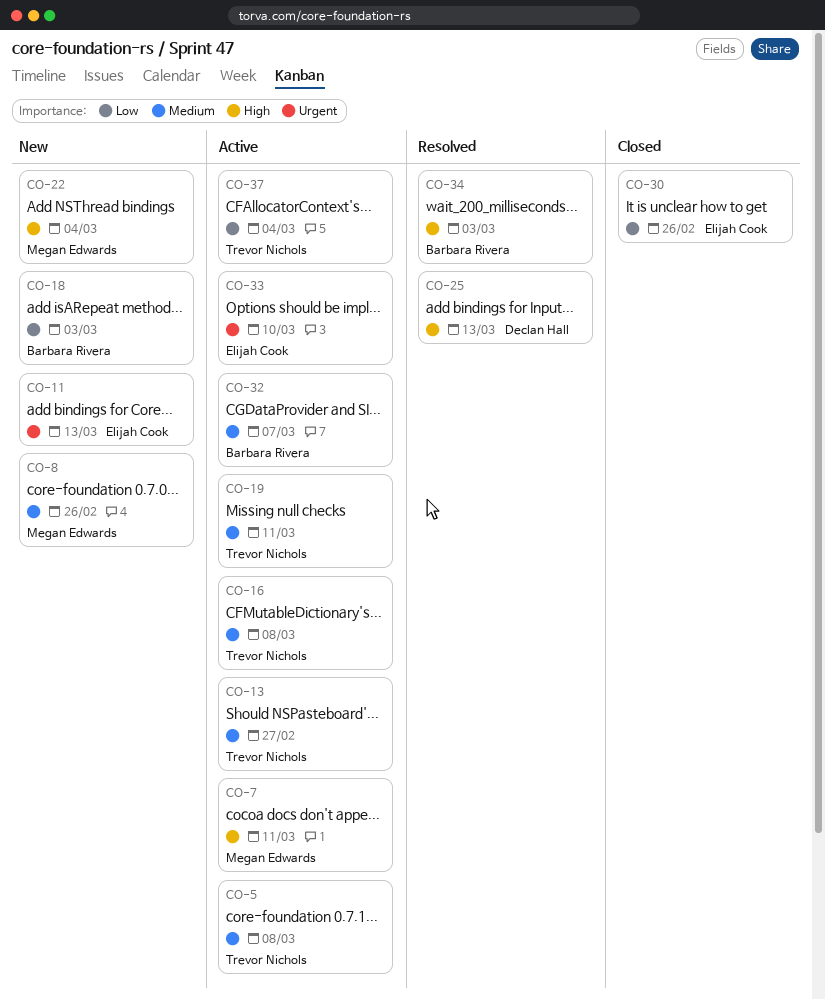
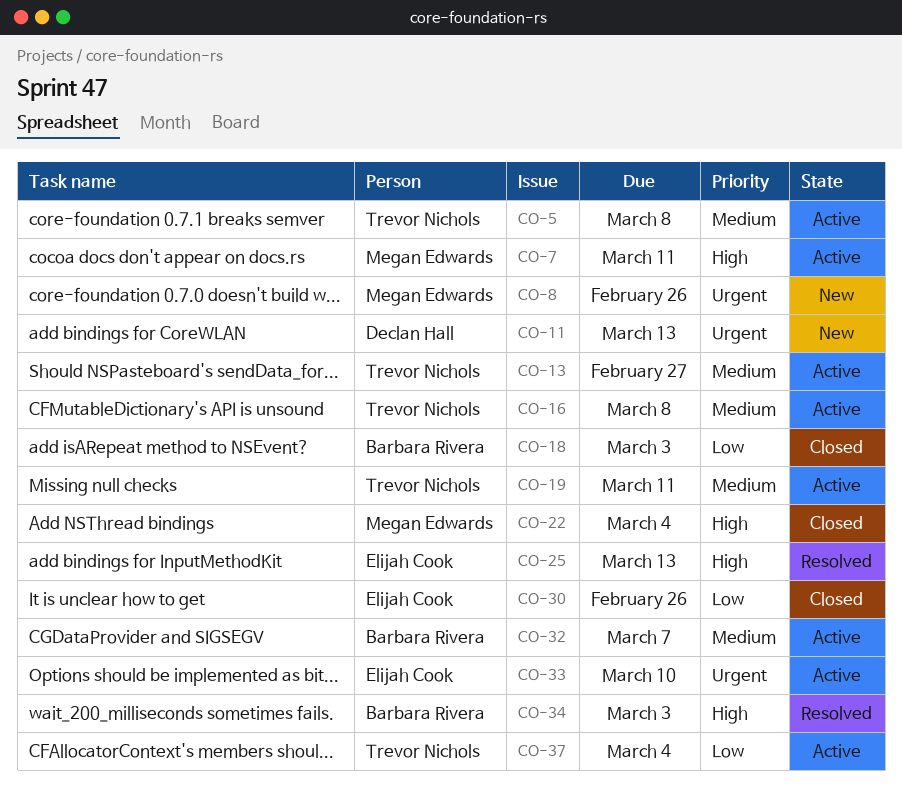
CO-8, priority: Medium -> Urgent
CO-11, owner: Elijah Cook -> Declan Hall
CO-18, status: New -> Closed
CO-22, status: New -> Closed
CO-25, owner: Declan Hall -> Elijah Cook

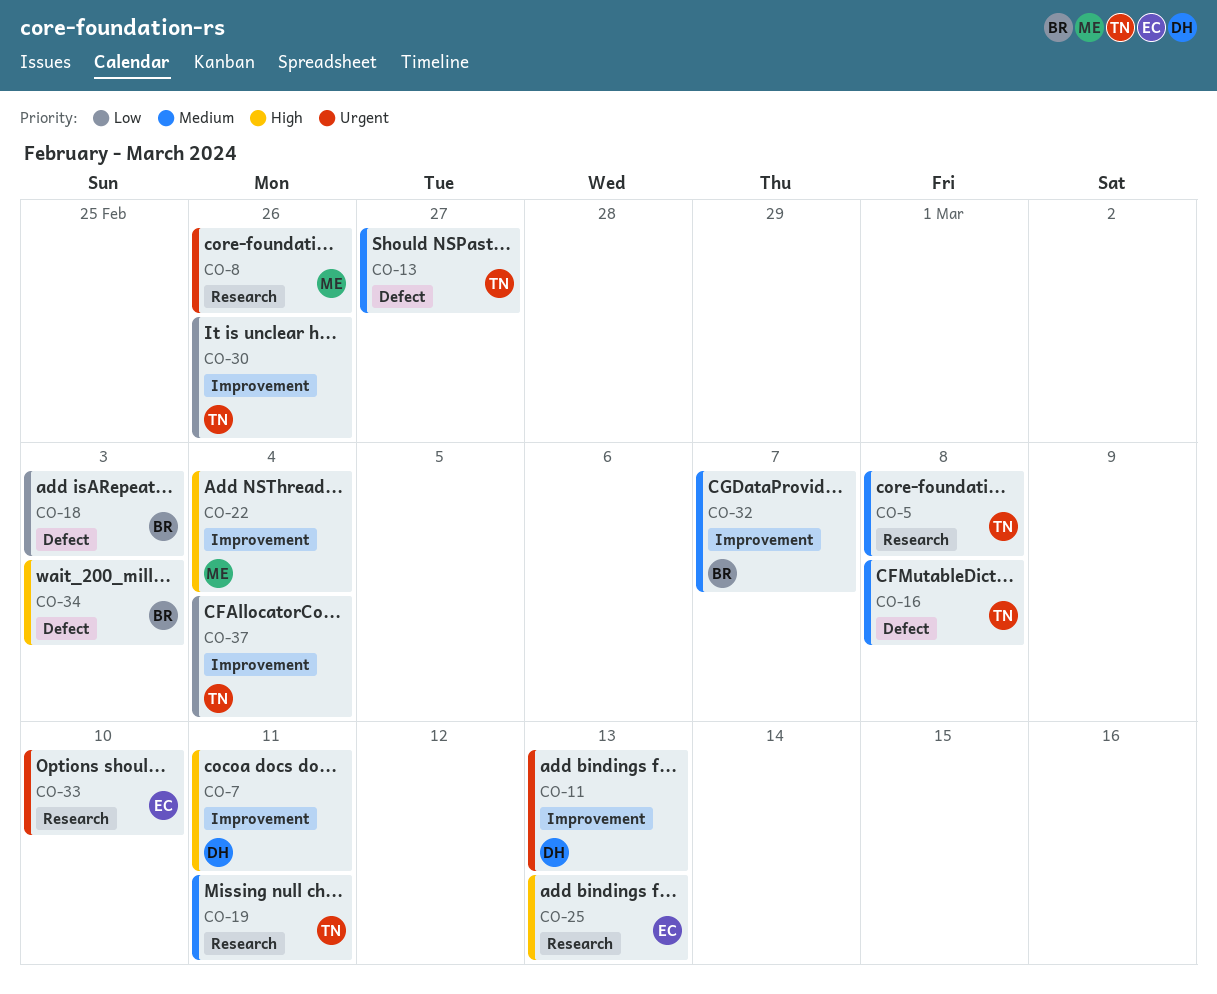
CO-7, owner: Megan Edwards -> Declan Hall
CO-30, owner: Elijah Cook -> Trevor Nichols

